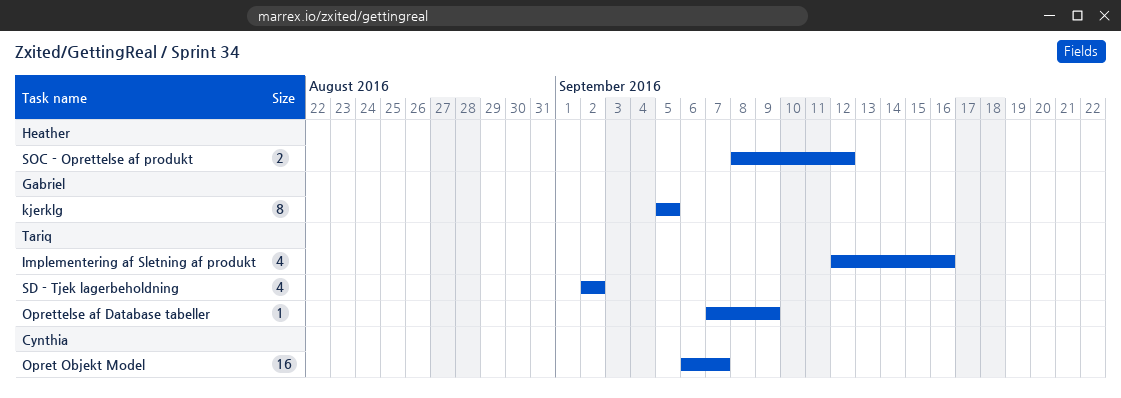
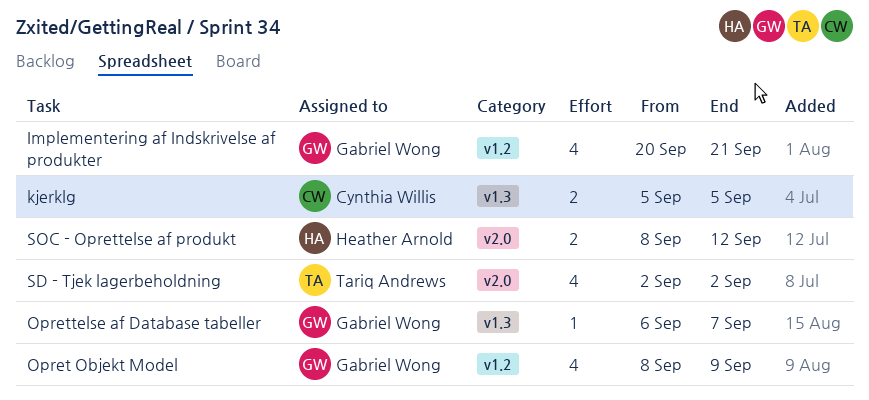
Implementering af Indskrivelse af produkter: none -> present
Implementering af Sletning af produkt: present -> none
kjerklg, owner: Gabriel Wong -> Cynthia Willis
kjerklg, estimate: 8 -> 2
Opret Objekt Model, owner: Cynthia Willis -> Gabriel Wong
Opret Objekt Model, estimate: 16 -> 4
Opret Objekt Model, start: Sep 6 -> Sep 8
Opret Objekt Model, due: Sep 7 -> Sep 9
Oprettelse af Database tabeller, owner: Tariq Andrews -> Gabriel Wong
Oprettelse af Database tabeller, start: Sep 7 -> Sep 6
Oprettelse af Database tabeller, due: Sep 9 -> Sep 7

